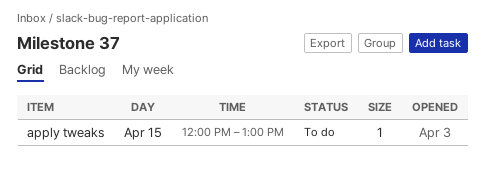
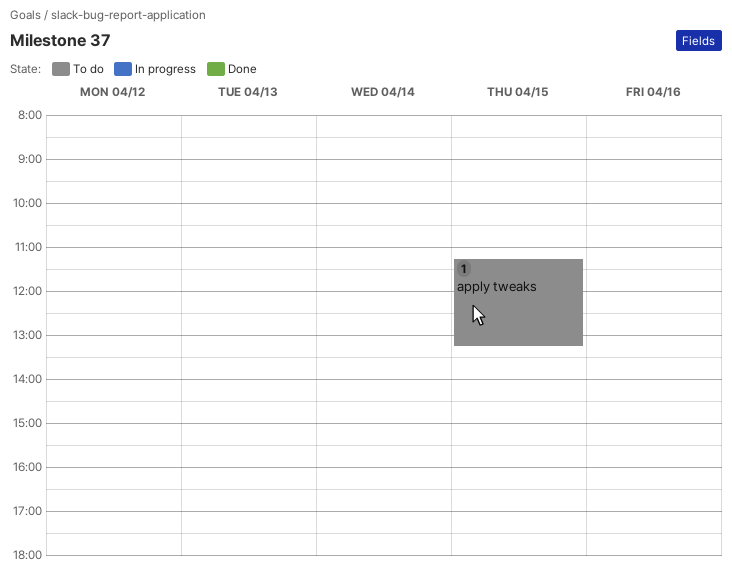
apply tweaks, begins: 12:00 -> 11:15
apply tweaks, ends: 13:00 -> 13:15

